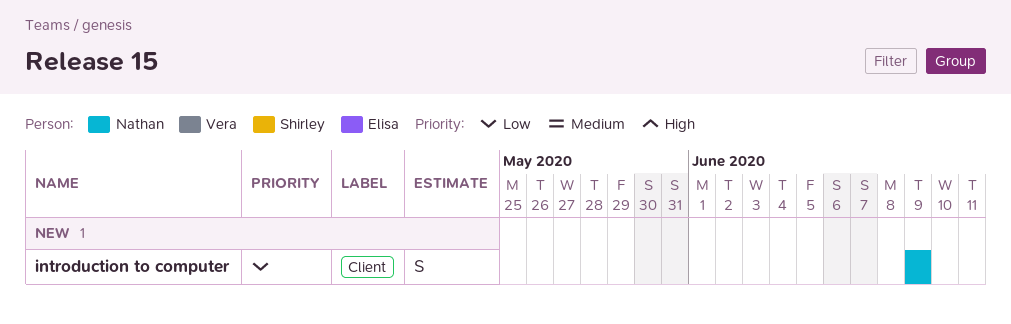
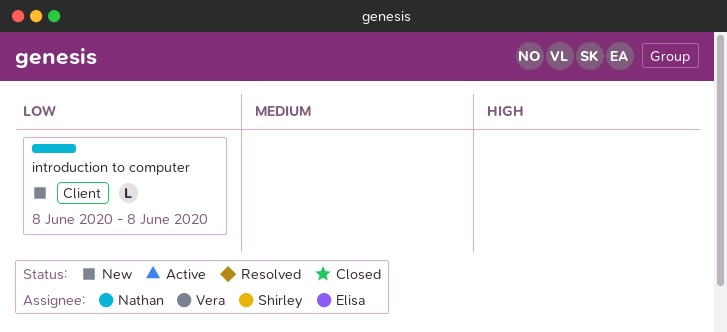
introduction to computer, estimate: S -> L
introduction to computer, start: Jun 9 -> Jun 8
introduction to computer, due: Jun 9 -> Jun 8

